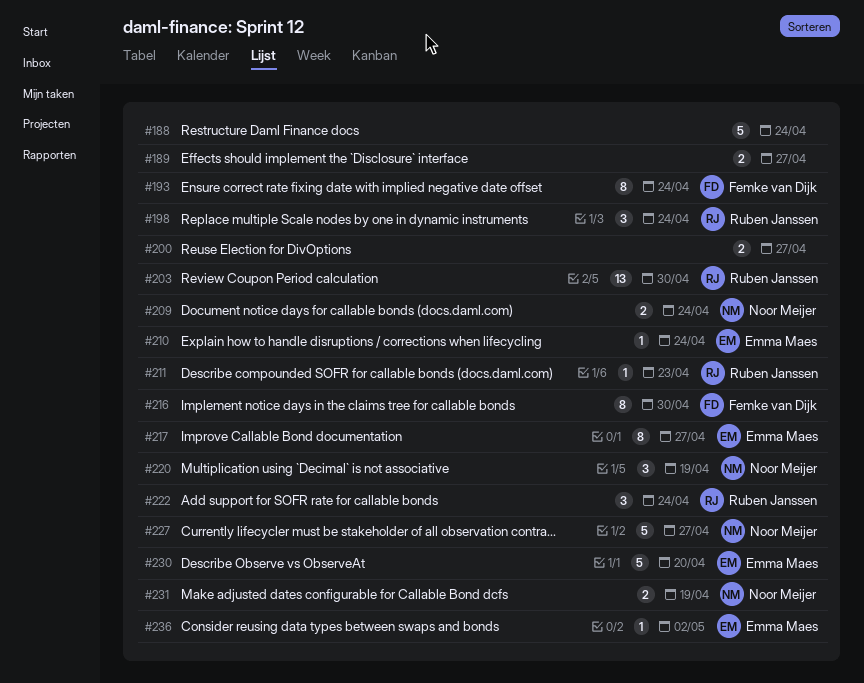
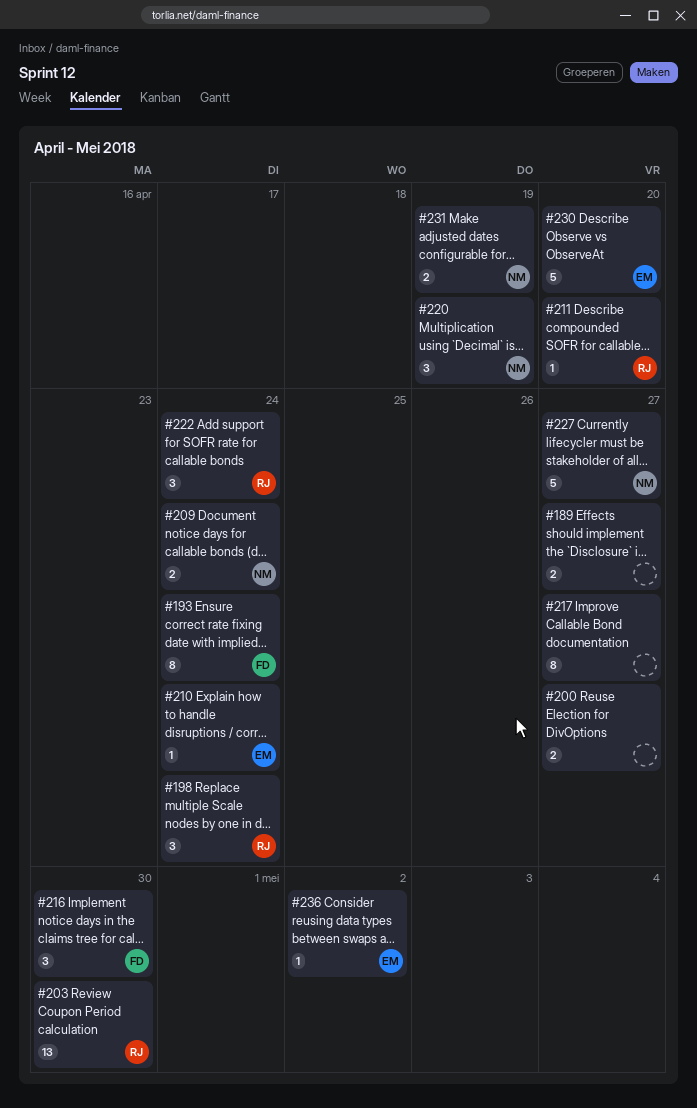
#188: present -> none
#211, due: Apr 23 -> Apr 20
#216, estimate: 8 -> 3
#217, owner: Emma Maes -> none

